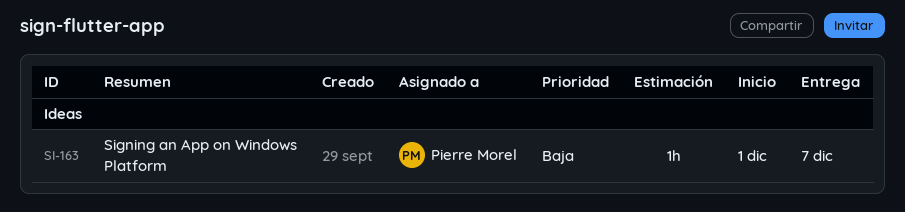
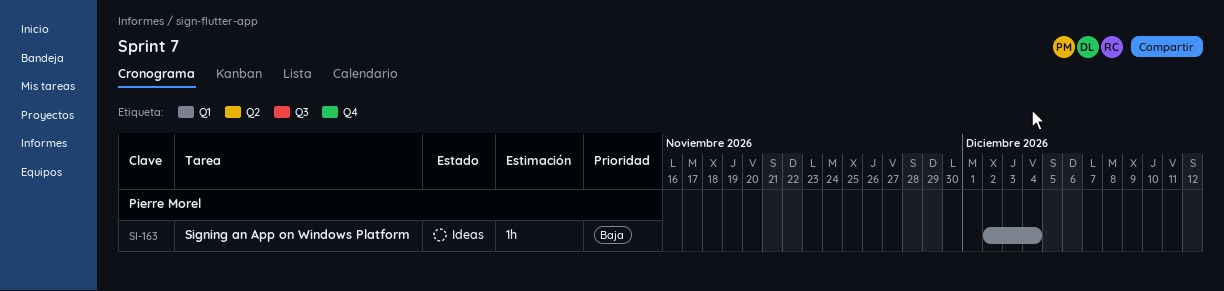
SI-163, start: Dec 1 -> Dec 2
SI-163, due: Dec 7 -> Dec 4

